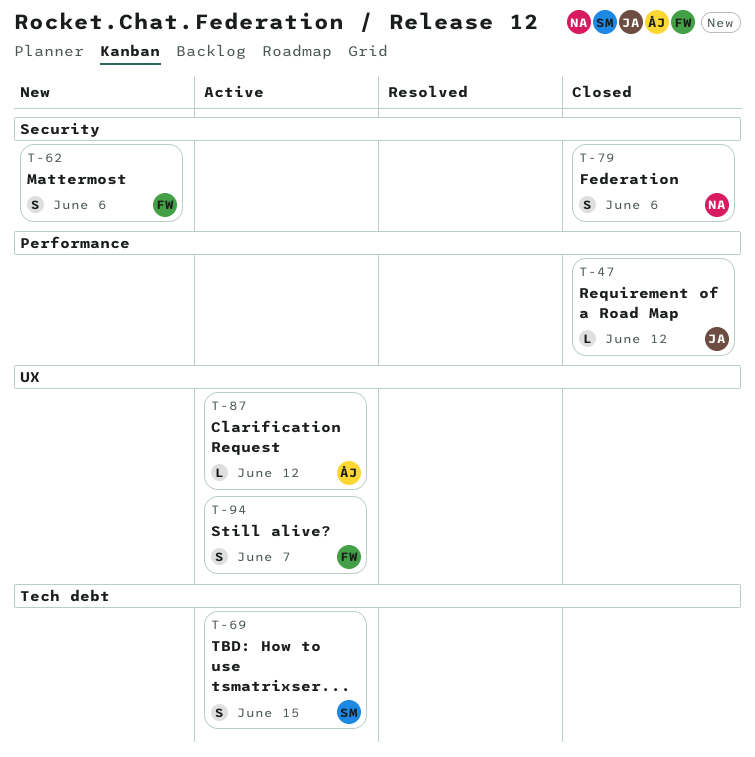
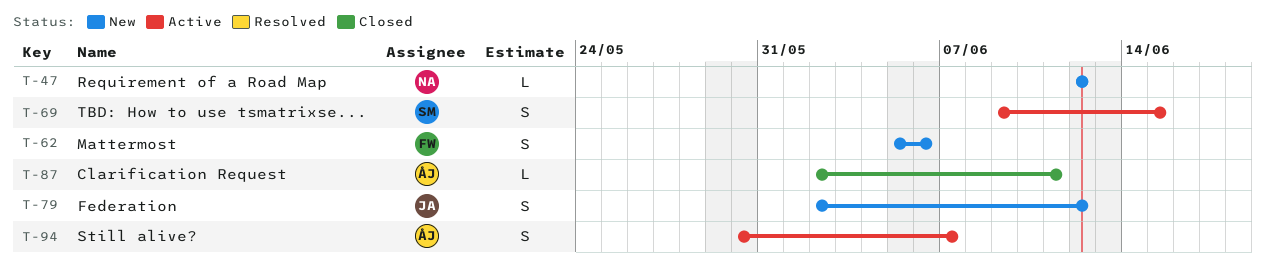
T-47, status: Closed -> New
T-47, owner: JA -> NA
T-79, status: Closed -> New
T-79, owner: NA -> JA
T-79, due: Jun 6 -> Jun 12
T-87, status: Active -> Closed
T-87, due: Jun 12 -> Jun 11
T-94, owner: FW -> ÅJ

